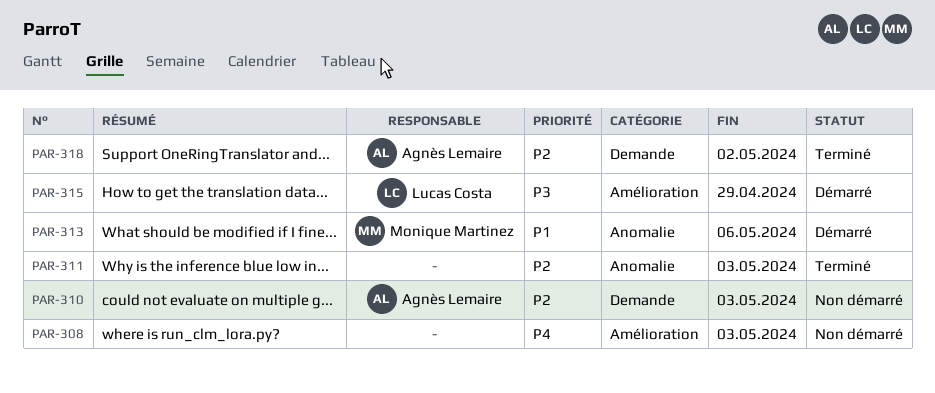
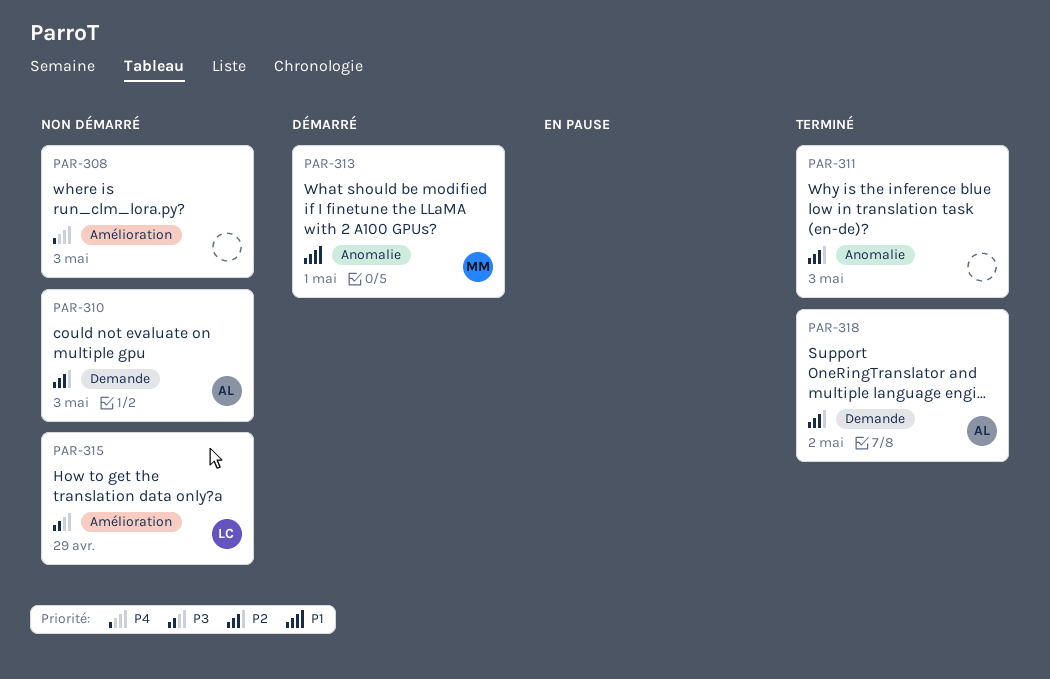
PAR-313, due: May 6 -> May 1
PAR-315, status: Démarré -> Non démarré

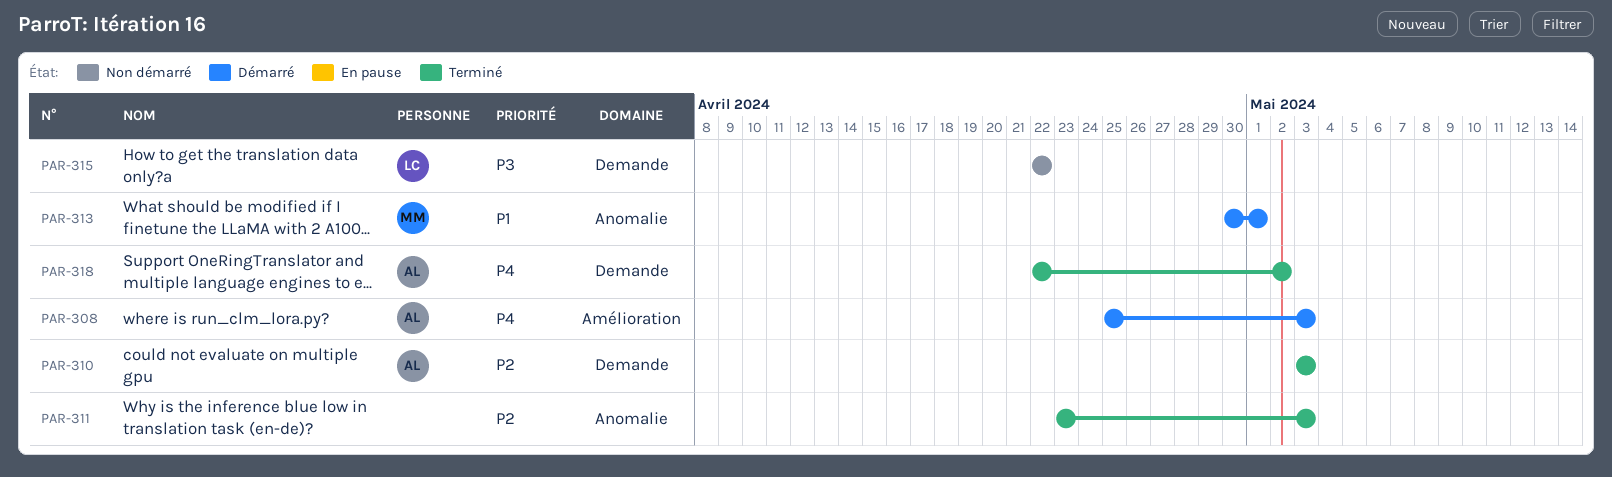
PAR-308, status: Non démarré -> Démarré
PAR-308, owner: none -> AL
PAR-310, status: Non démarré -> Terminé
PAR-315, label: Amélioration -> Demande
PAR-315, due: Apr 29 -> Apr 22
PAR-318, priority: P2 -> P4

